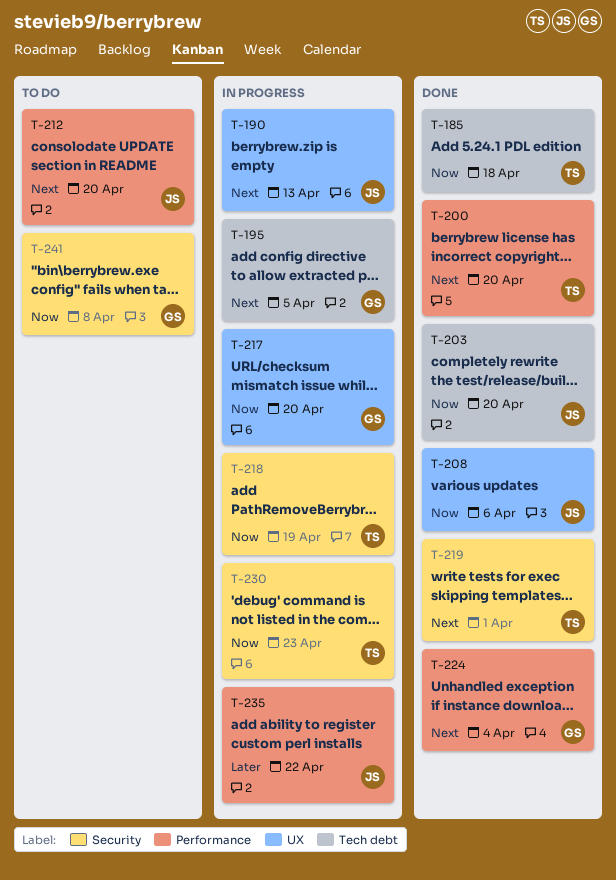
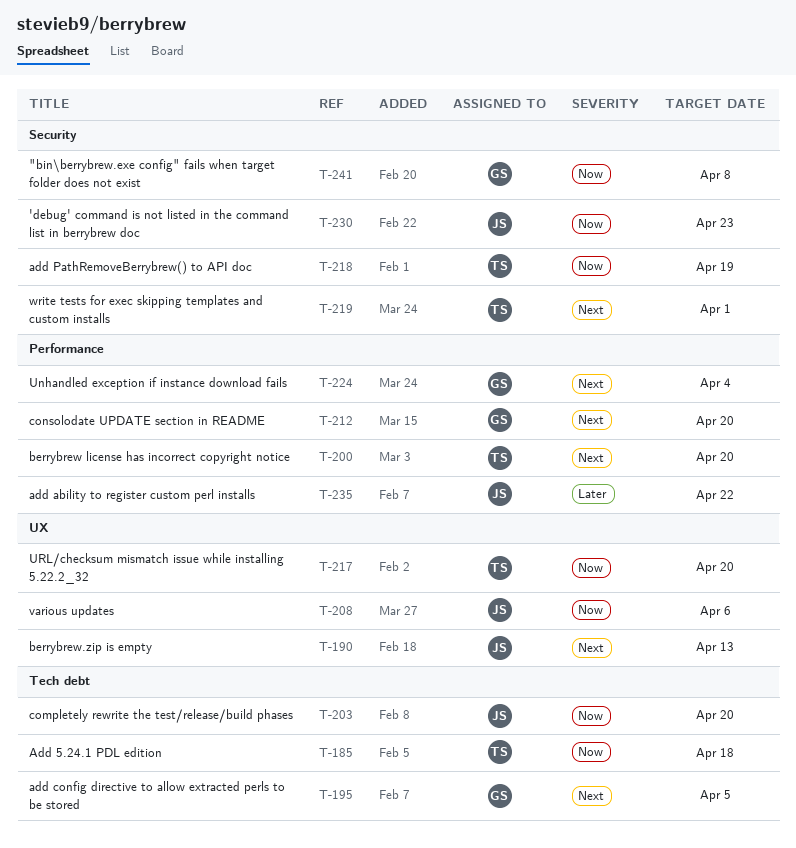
T-212, owner: JS -> GS
T-217, owner: GS -> TS
T-230, owner: TS -> JS

